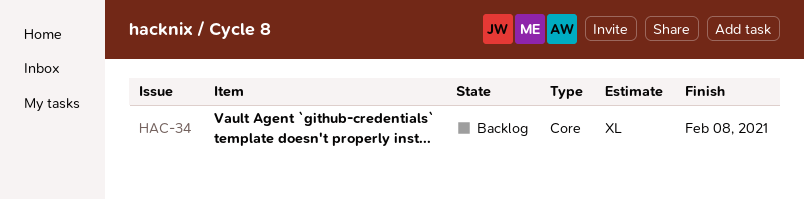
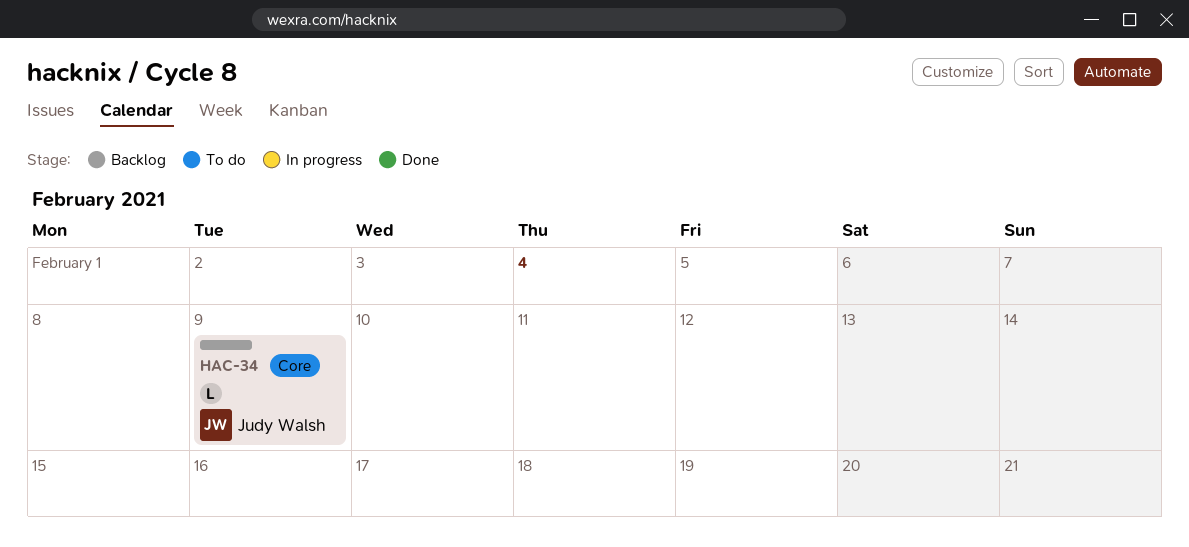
HAC-34, estimate: XL -> L
HAC-34, due: Feb 8 -> Feb 9

